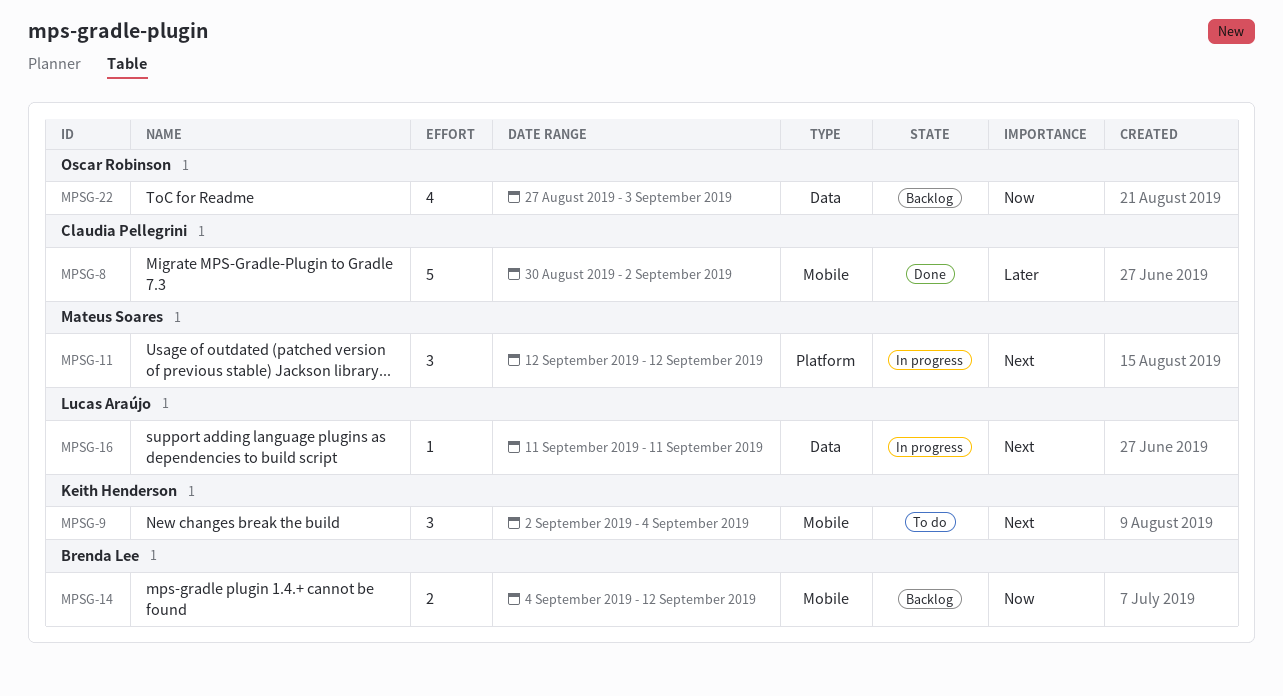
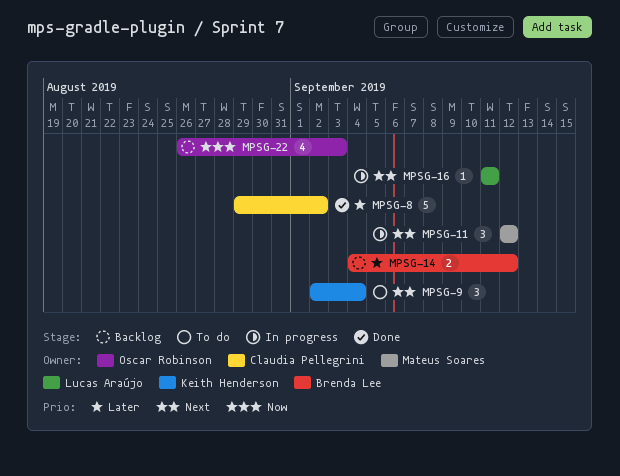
MPSG-8, start: Aug 30 -> Aug 29
MPSG-14, priority: Now -> Later
MPSG-22, start: Aug 27 -> Aug 26

